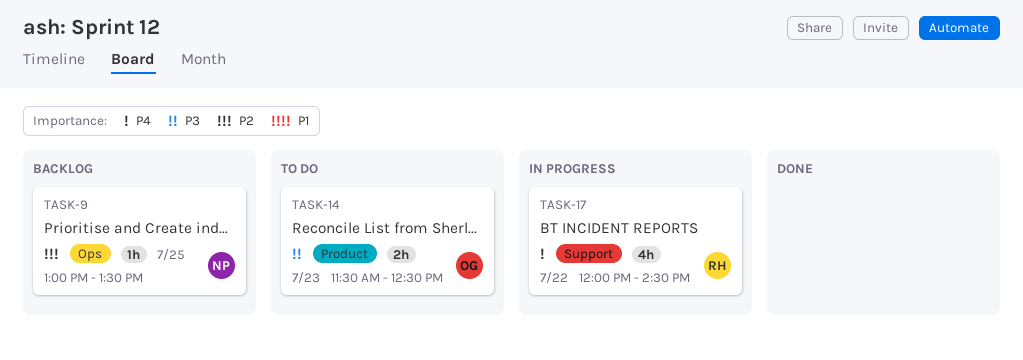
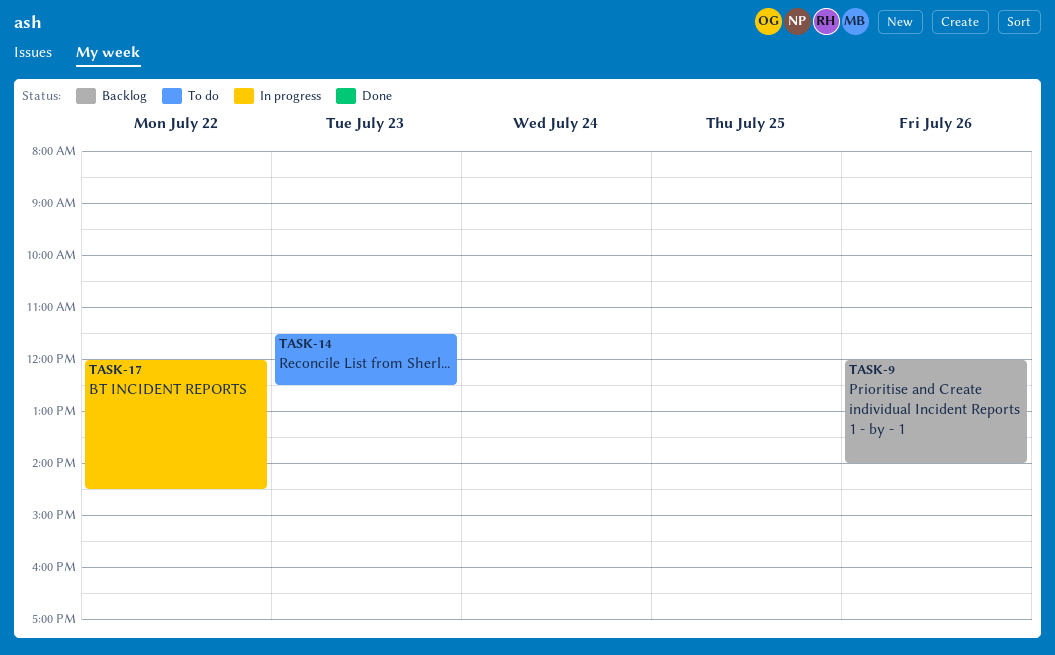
TASK-9, day: Jul 25 -> Jul 26
TASK-9, begins: 13:00 -> 12:00
TASK-9, ends: 13:30 -> 14:00

